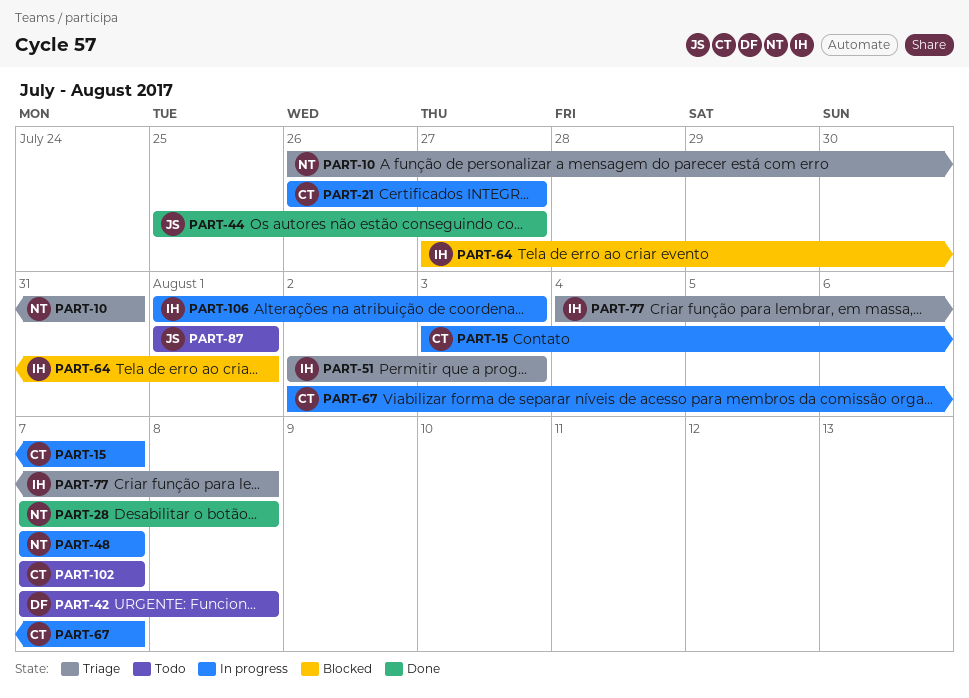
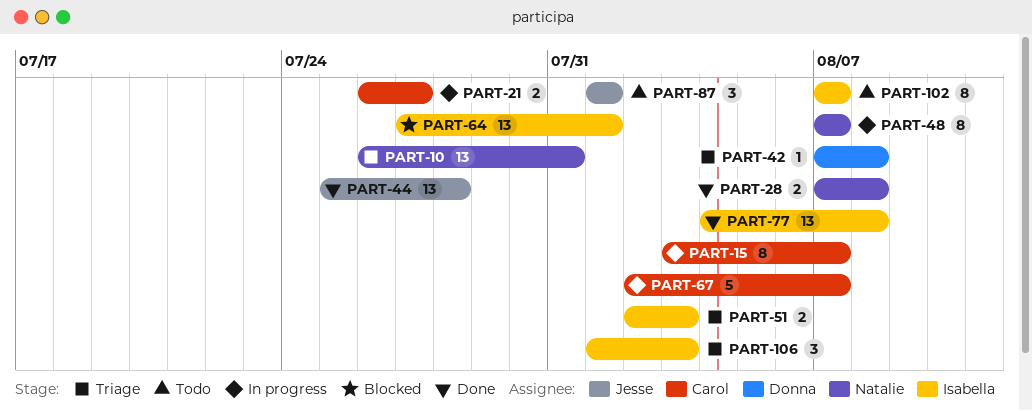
PART-42, status: Todo -> Triage
PART-44, due: Jul 27 -> Jul 28
PART-77, status: Triage -> Done
PART-102, owner: Carol -> Isabella
PART-106, status: In progress -> Triage

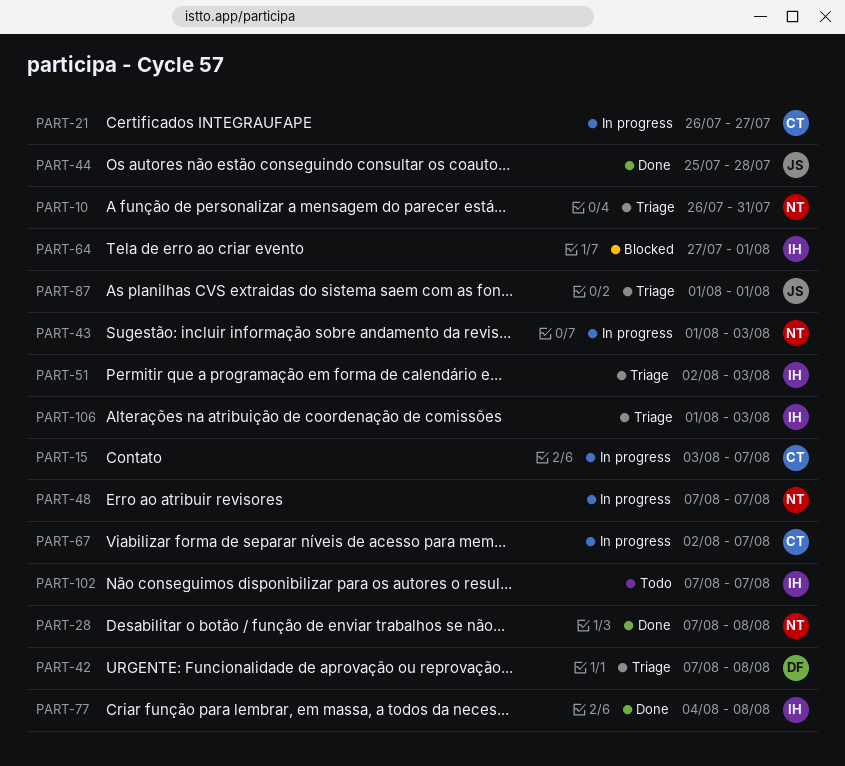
PART-43: none -> present
PART-87, status: Todo -> Triage

